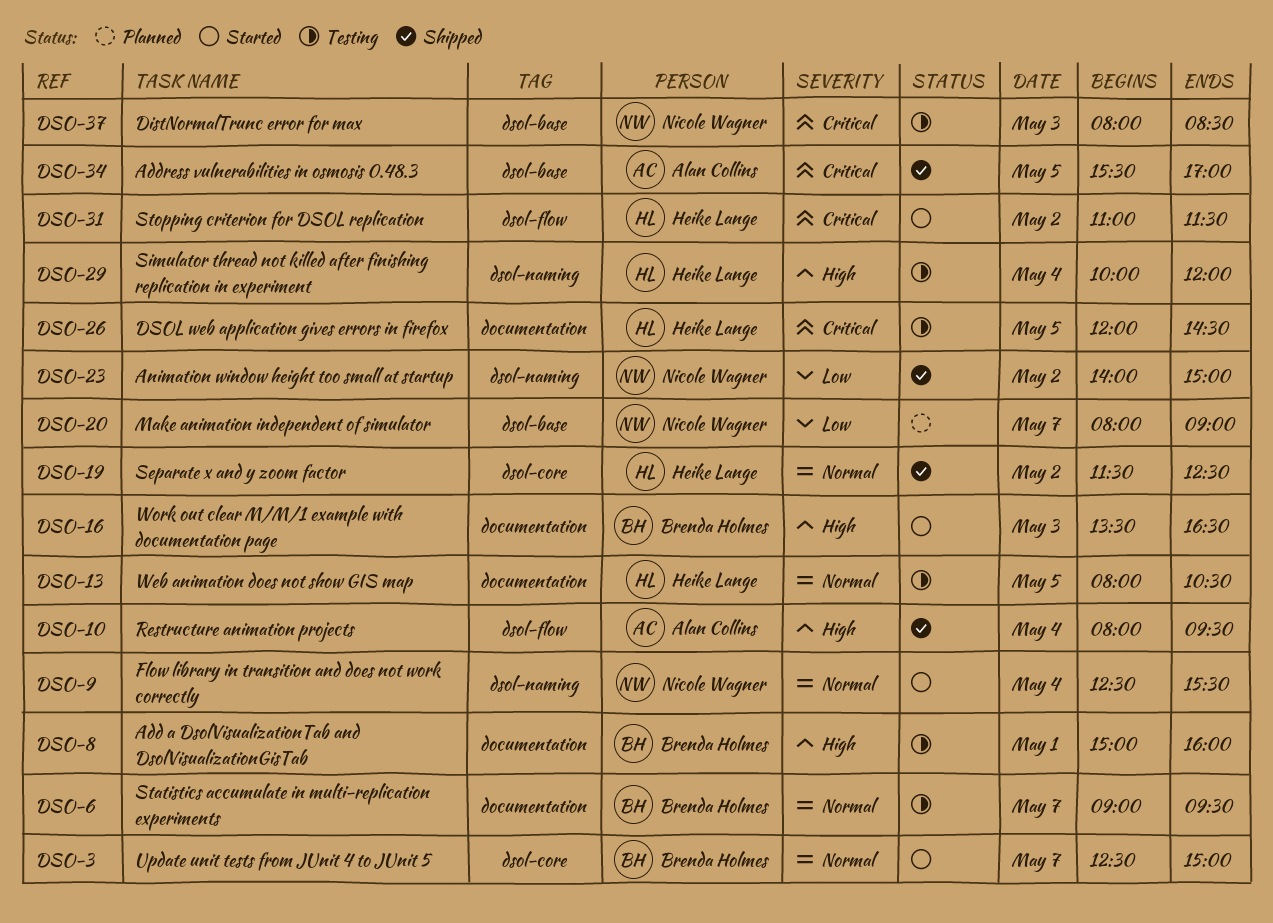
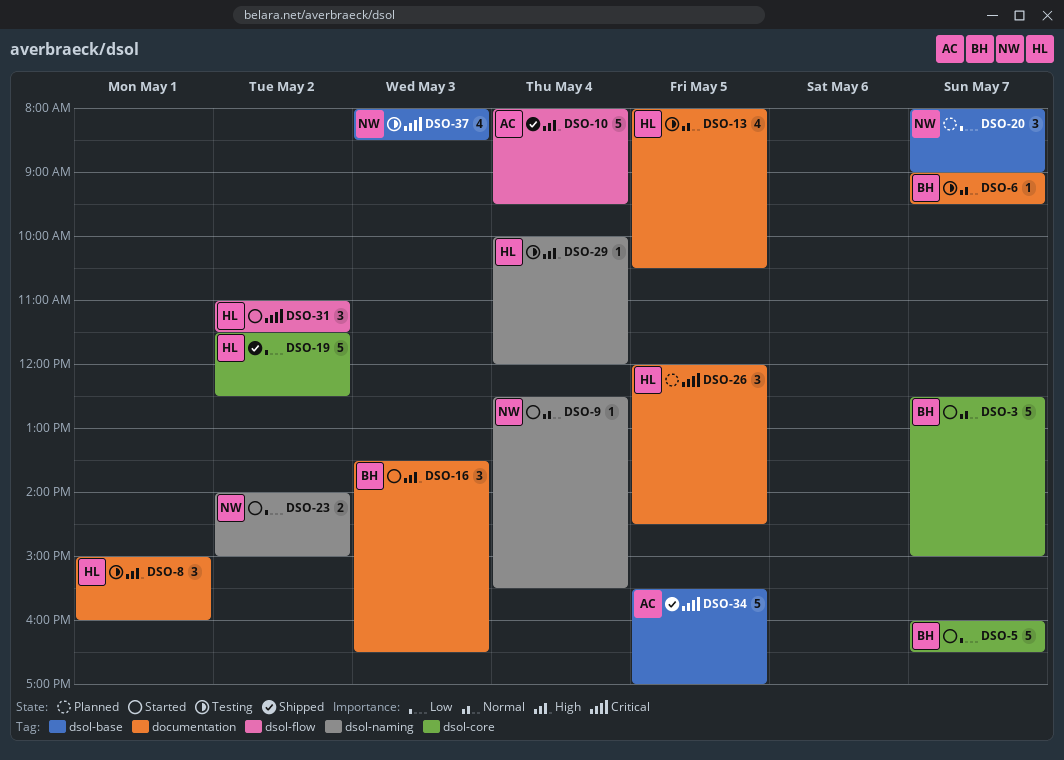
DSO-5: none -> present
DSO-8, owner: Brenda Holmes -> Heike Lange
DSO-19, priority: Normal -> Low
DSO-23, status: Shipped -> Started
DSO-26, status: Testing -> Planned

